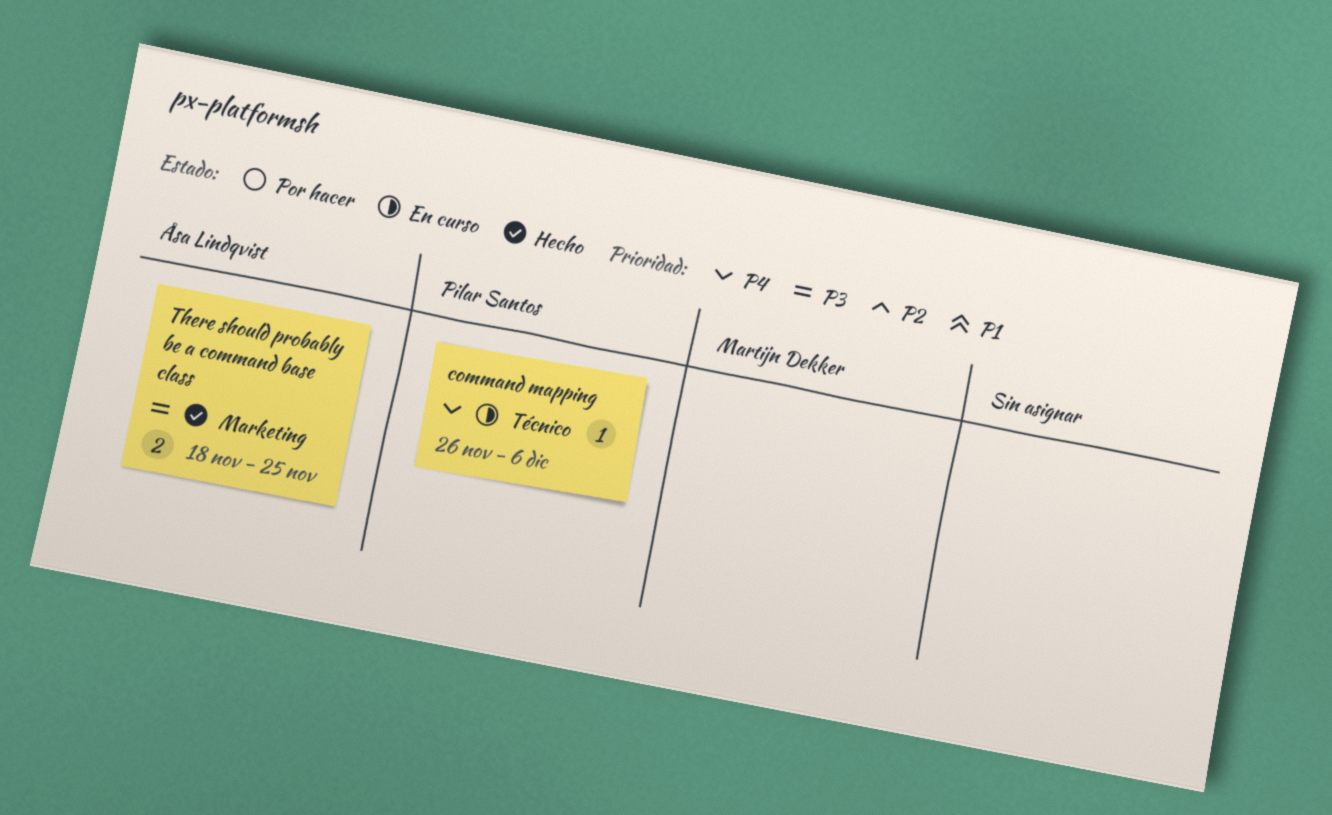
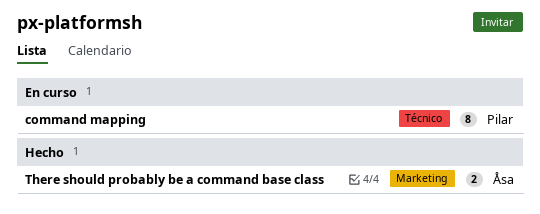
command mapping, estimate: 1 -> 8

